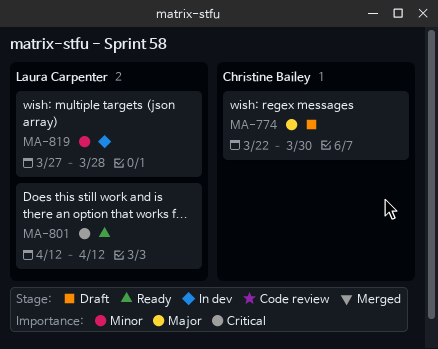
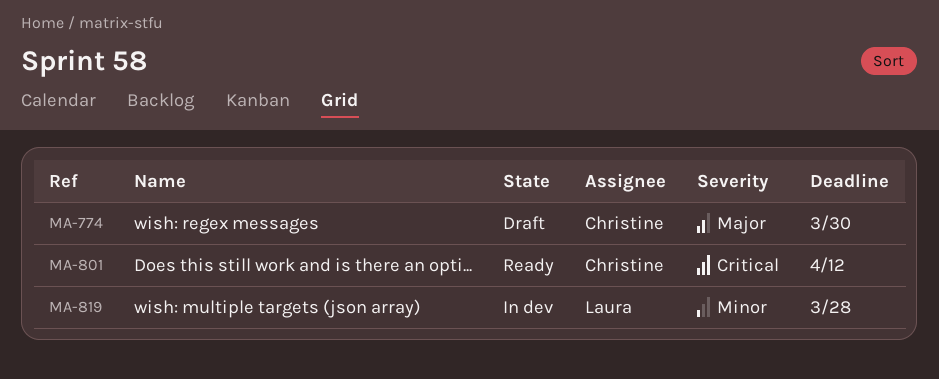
MA-801, owner: Laura Carpenter -> Christine Bailey

